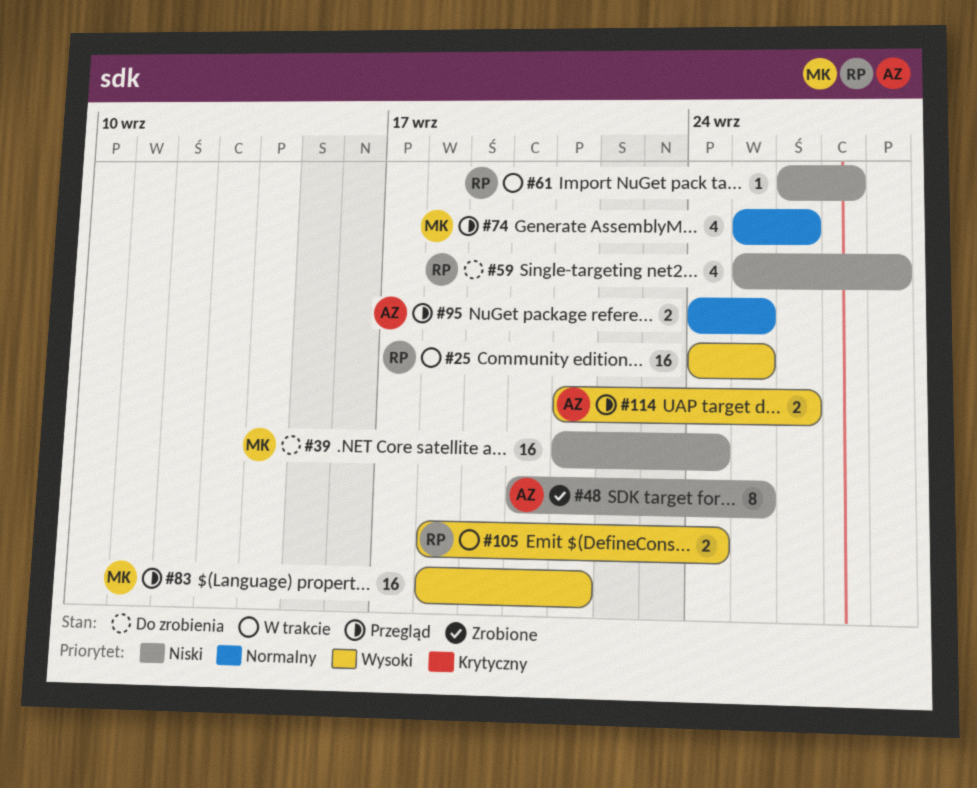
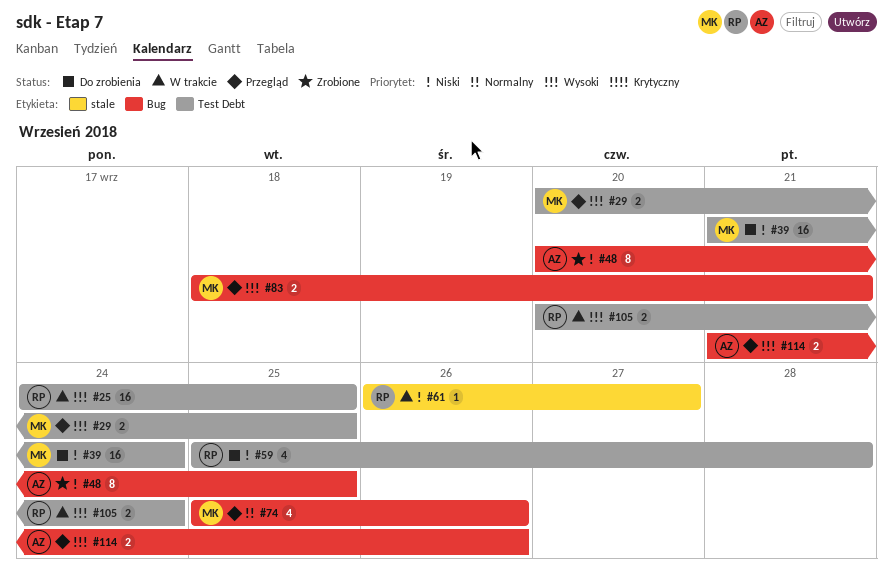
#29: none -> present
#83, estimate: 16 -> 2
#95: present -> none
#105, start: Sep 18 -> Sep 20

